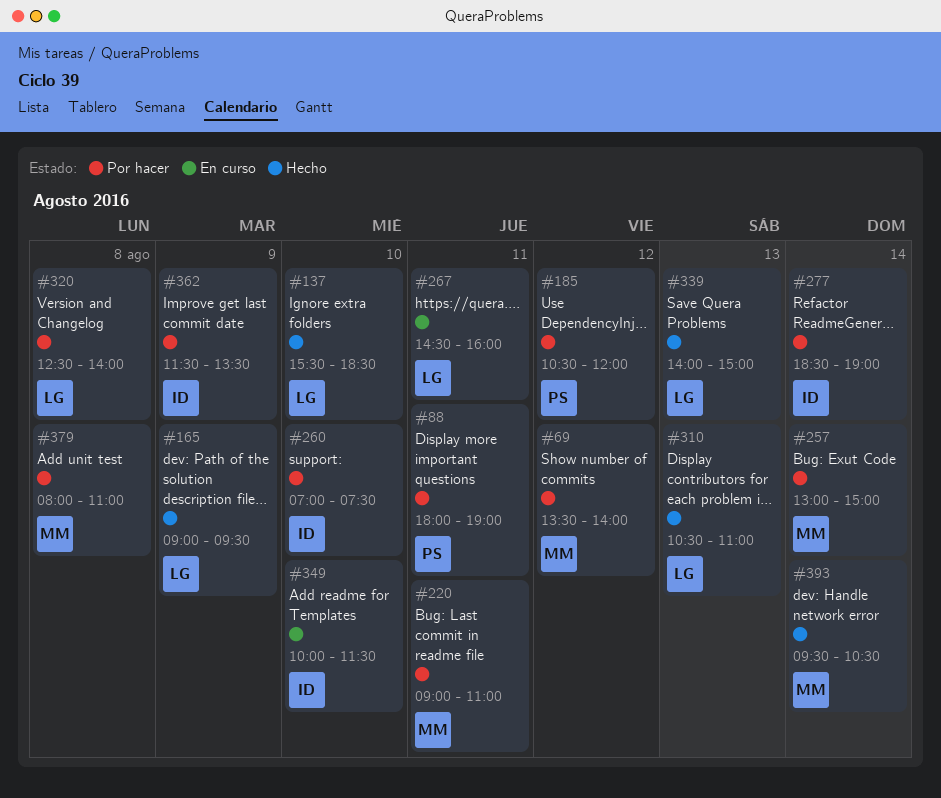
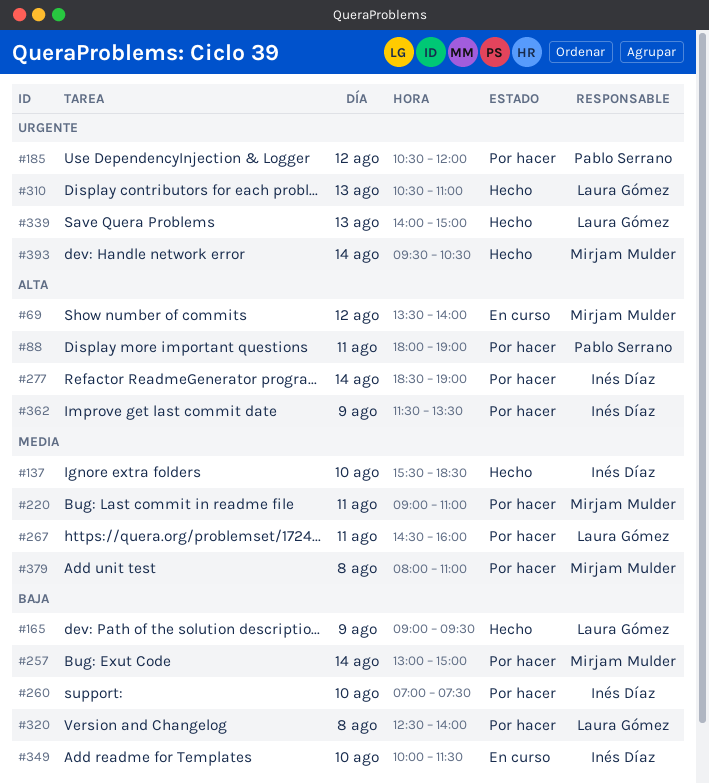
#69, status: Por hacer -> En curso
#137, owner: Laura Gómez -> Inés Díaz
#267, status: En curso -> Por hacer

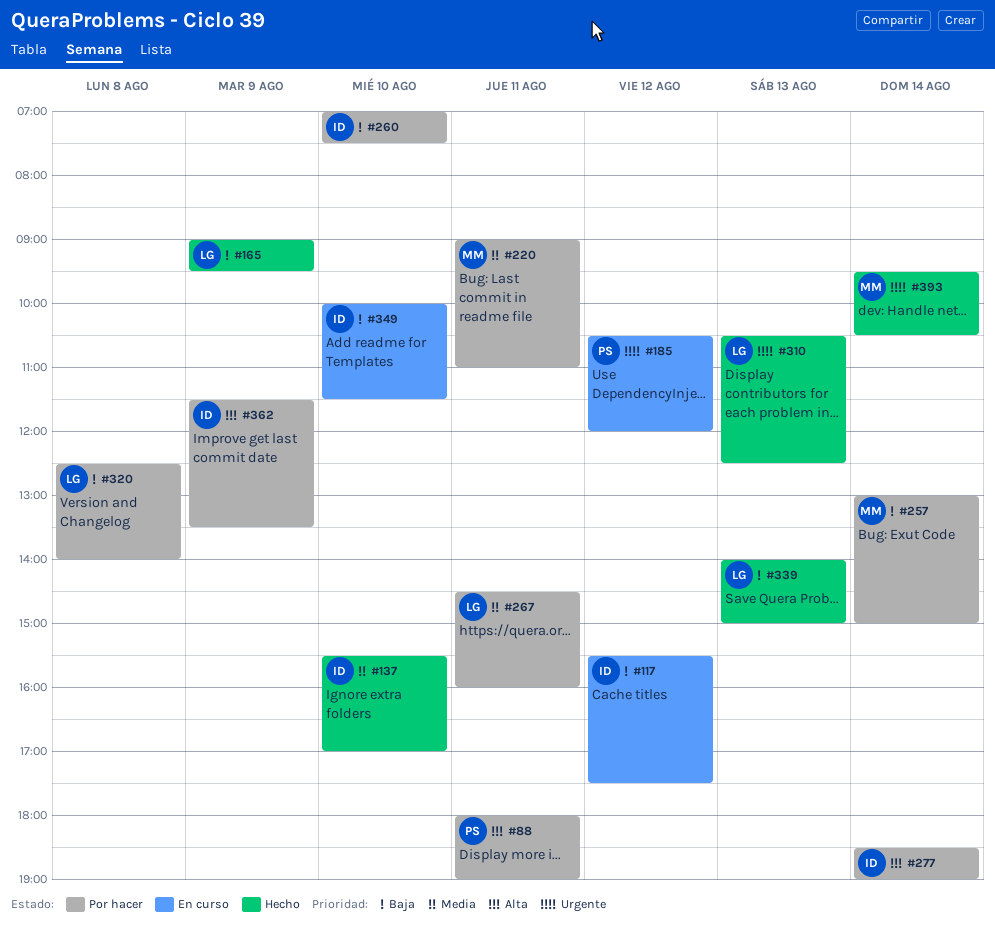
#69: present -> none
#117: none -> present
#137, ends: 18:30 -> 17:00
#185, status: Por hacer -> En curso
#310, ends: 11:00 -> 12:30
#339, priority: Urgente -> Baja
#379: present -> none

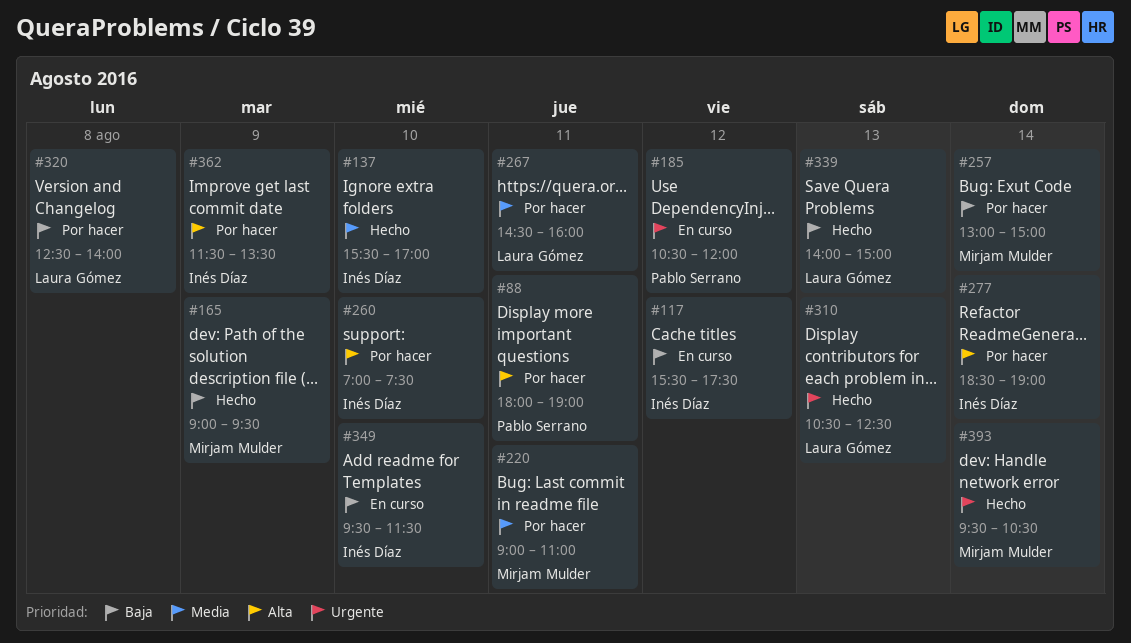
#165, owner: Laura Gómez -> Mirjam Mulder
#260, priority: Baja -> Alta
#349, begins: 10:00 -> 09:30

